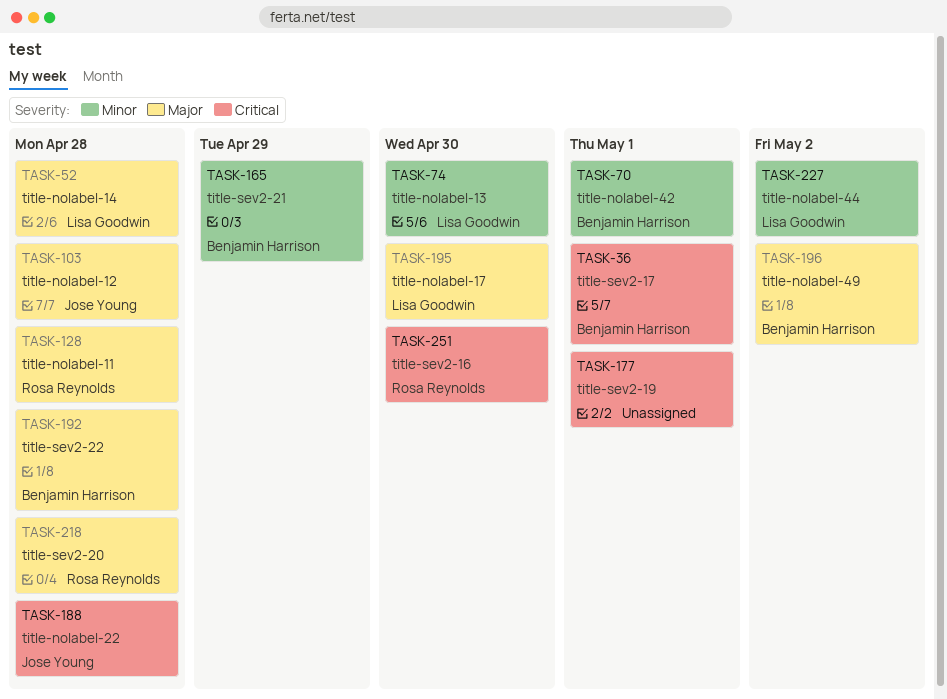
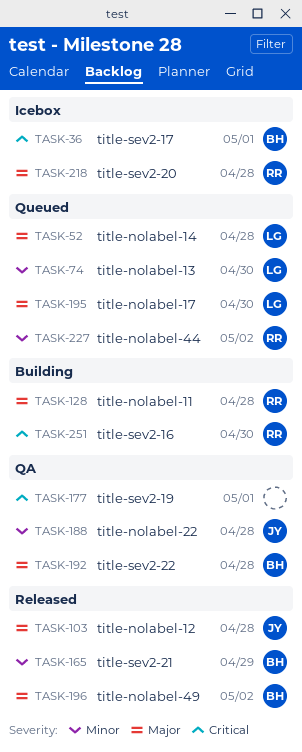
TASK-70: present -> none
TASK-188, priority: Critical -> Minor
TASK-227, owner: Lisa Goodwin -> Rosa Reynolds

